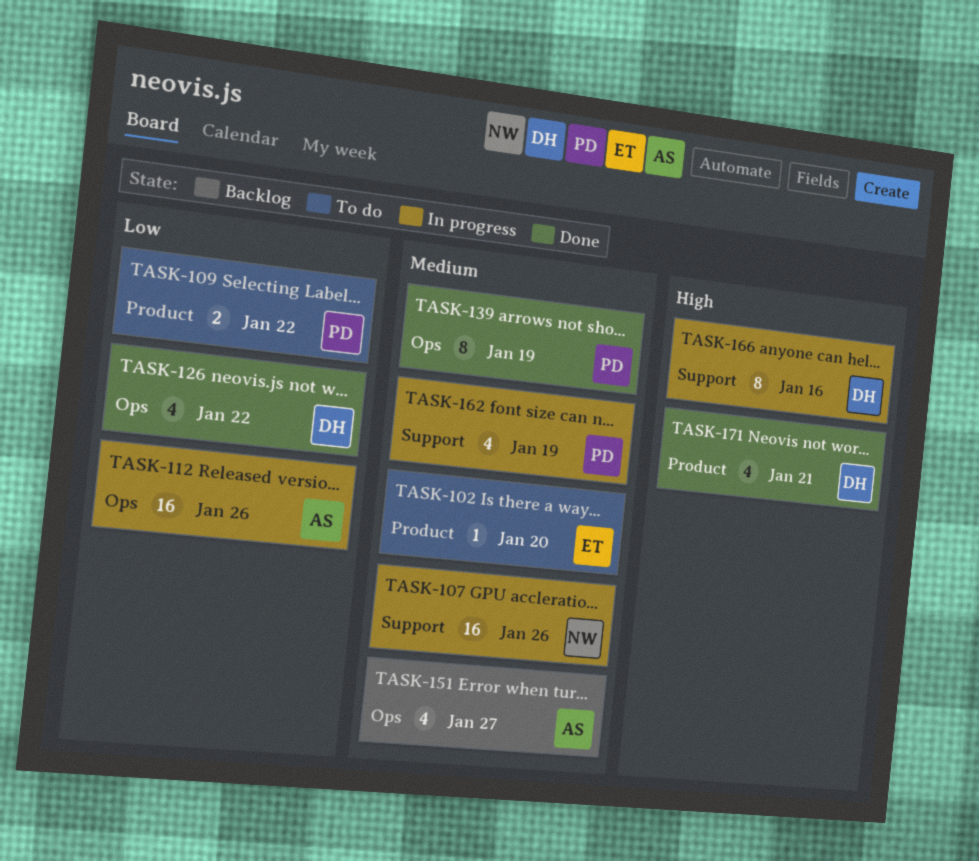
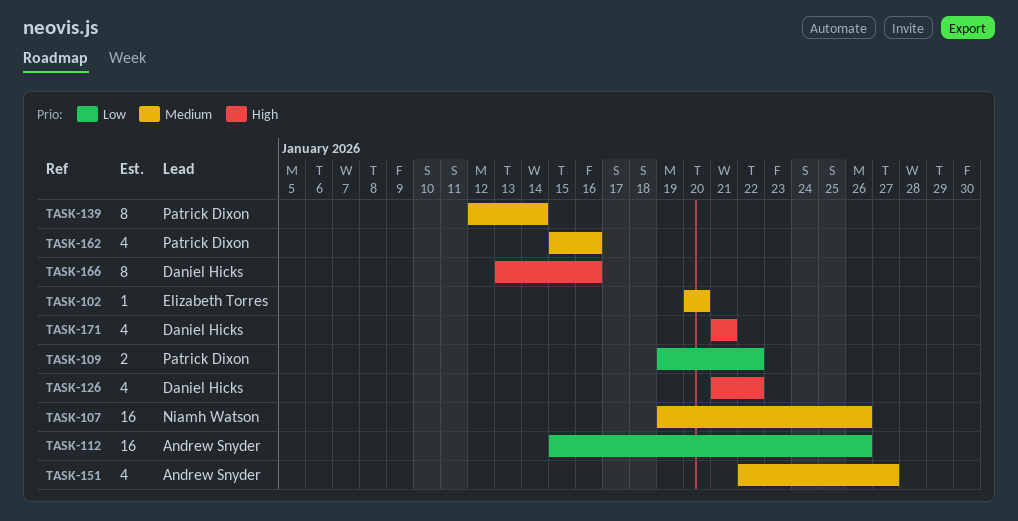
TASK-126, priority: Low -> High
TASK-139, due: Jan 19 -> Jan 14
TASK-162, due: Jan 19 -> Jan 16

